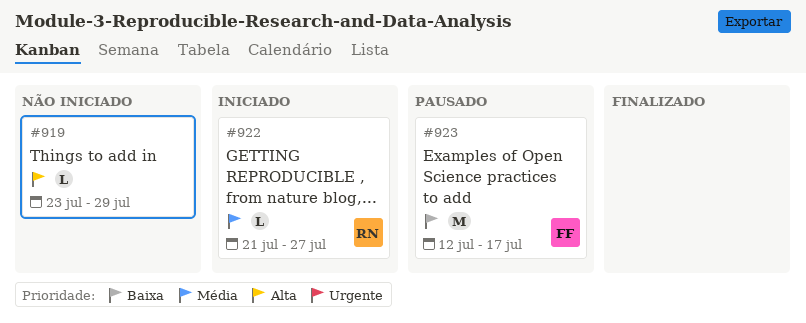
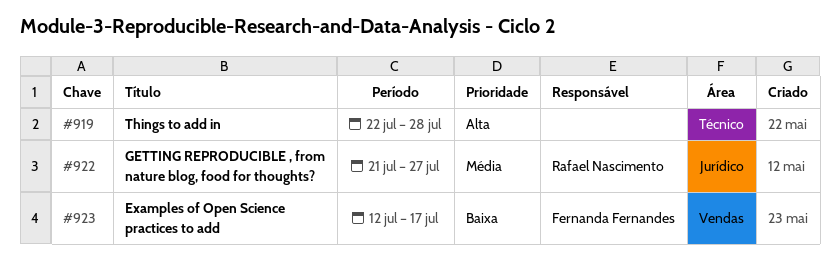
#919, start: Jul 23 -> Jul 22
#919, due: Jul 29 -> Jul 28

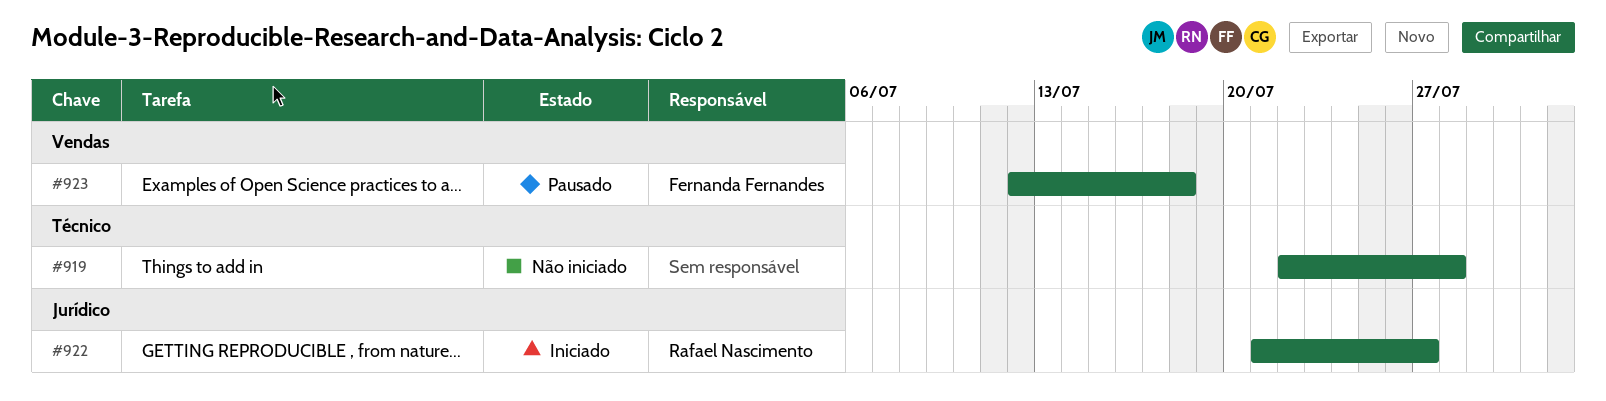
#923, due: Jul 17 -> Jul 18

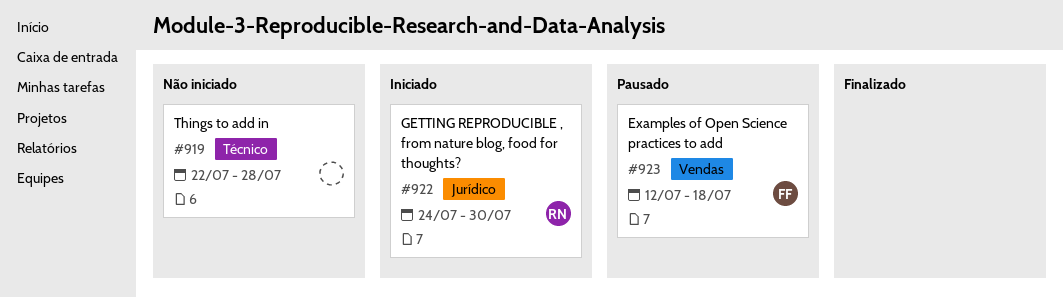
#922, start: Jul 21 -> Jul 24
#922, due: Jul 27 -> Jul 30

